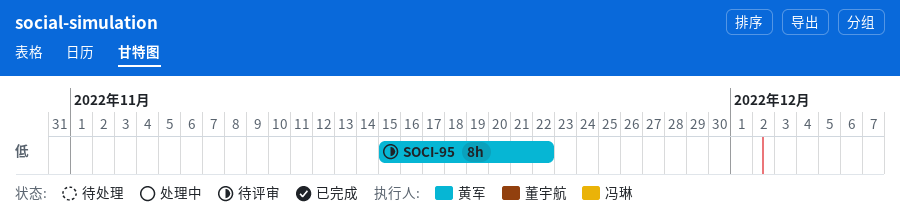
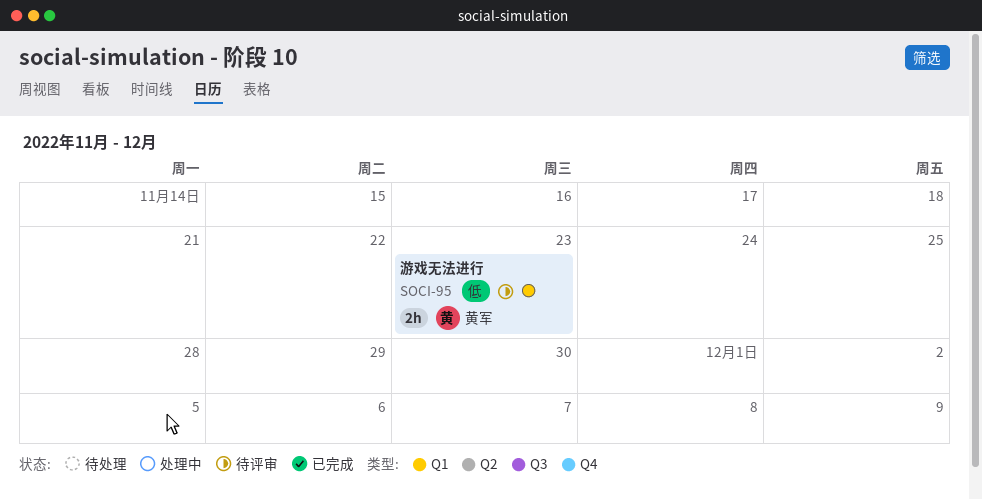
SOCI-95, estimate: 8h -> 2h
SOCI-95, due: Nov 22 -> Nov 23

